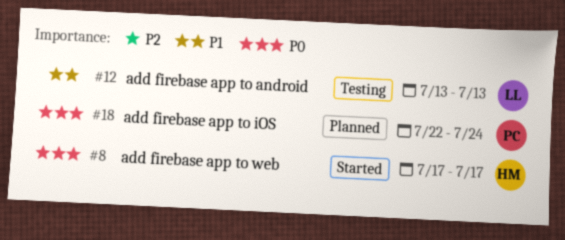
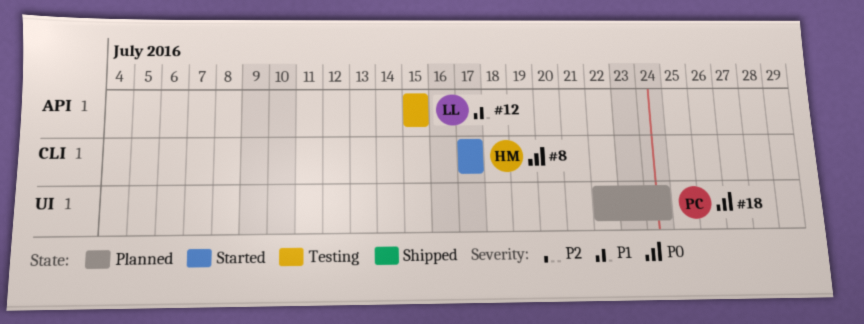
#12, start: Jul 13 -> Jul 15
#12, due: Jul 13 -> Jul 15

